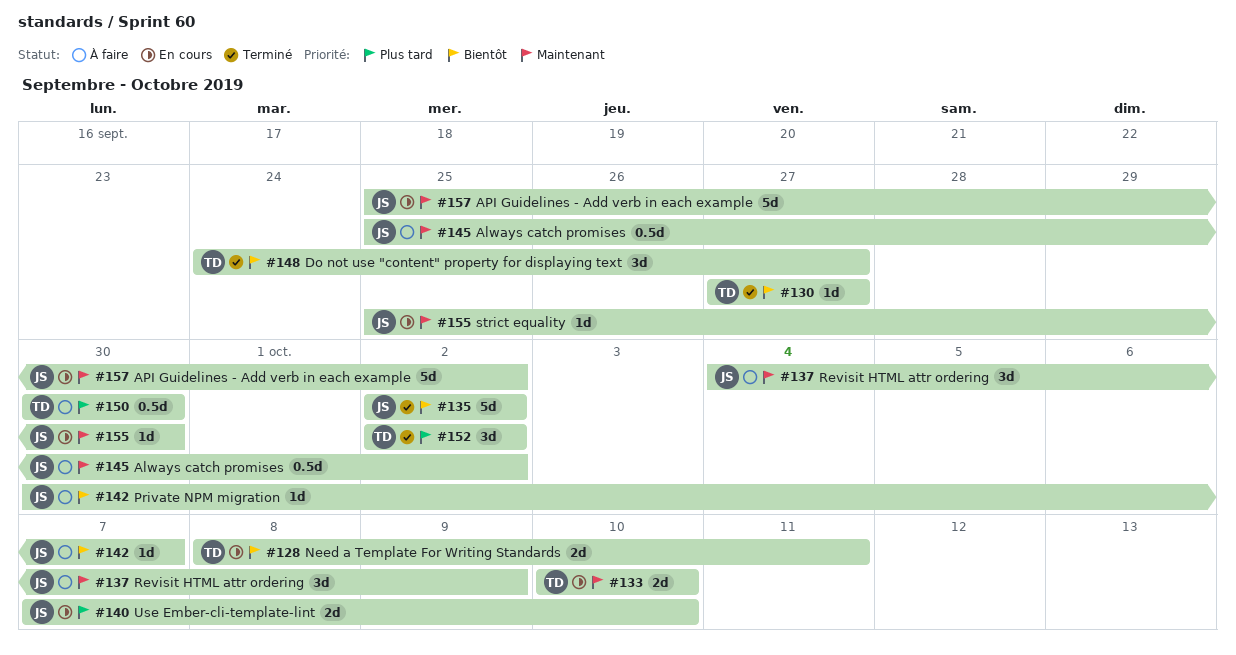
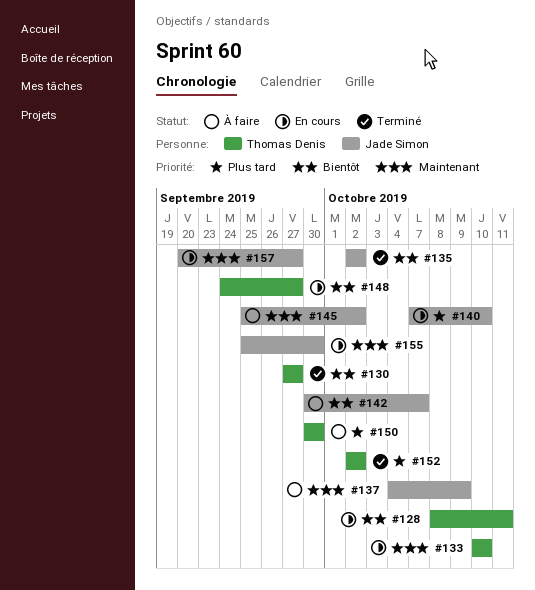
#148, status: Terminé -> En cours
#157, start: Sep 25 -> Sep 20
#157, due: Oct 2 -> Sep 27

